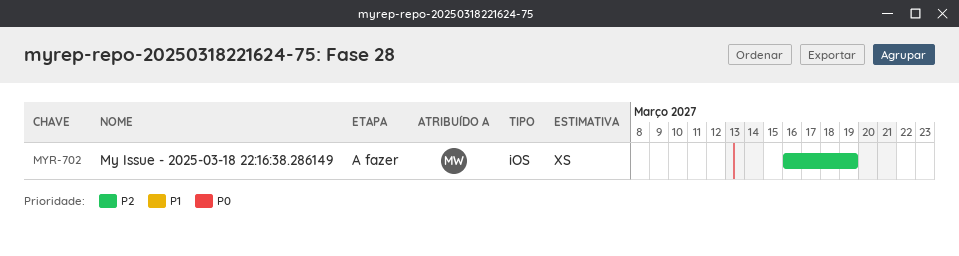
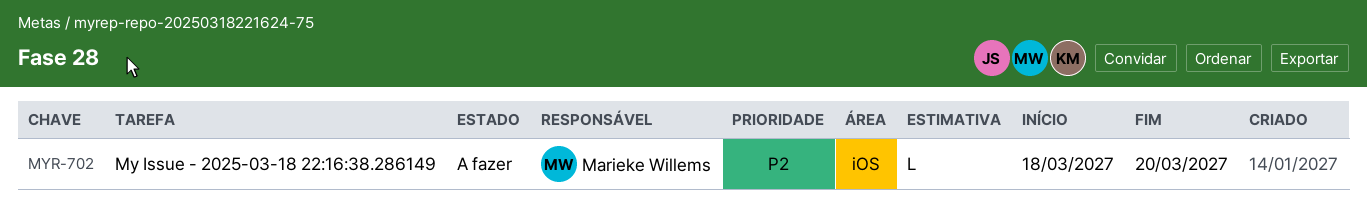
MYR-702, estimate: XS -> L
MYR-702, start: Mar 16 -> Mar 18
MYR-702, due: Mar 19 -> Mar 20

